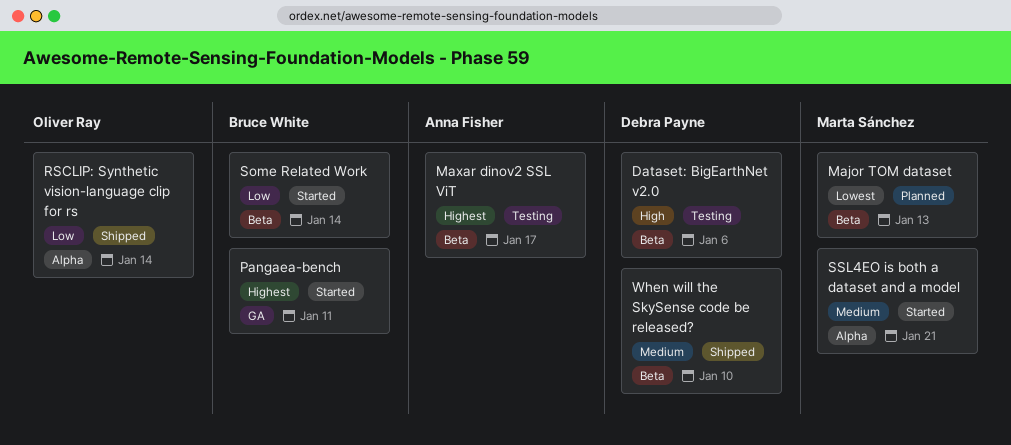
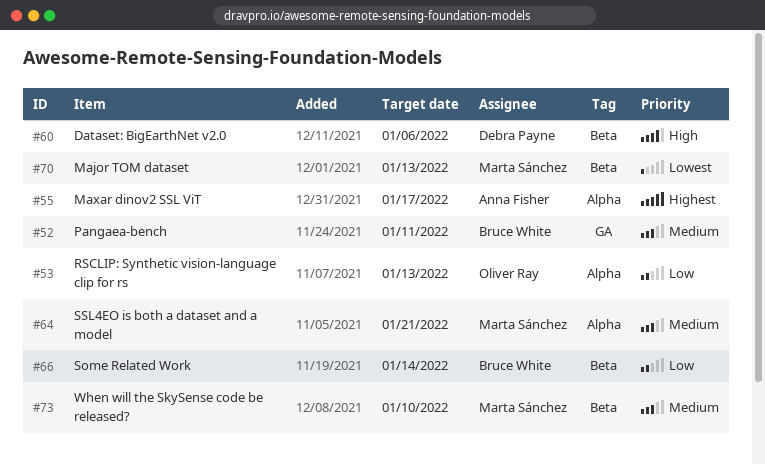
Maxar dinov2 SSL ViT, label: Beta -> Alpha
Pangaea-bench, priority: Highest -> Medium
RSCLIP: Synthetic vision-language clip for rs, due: Jan 14 -> Jan 13
When will the SkySense code be released?, owner: Debra Payne -> Marta Sánchez

